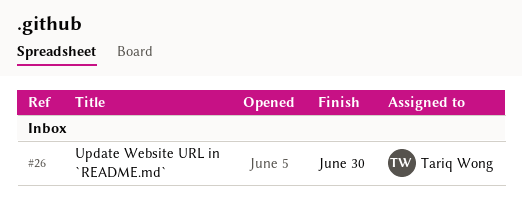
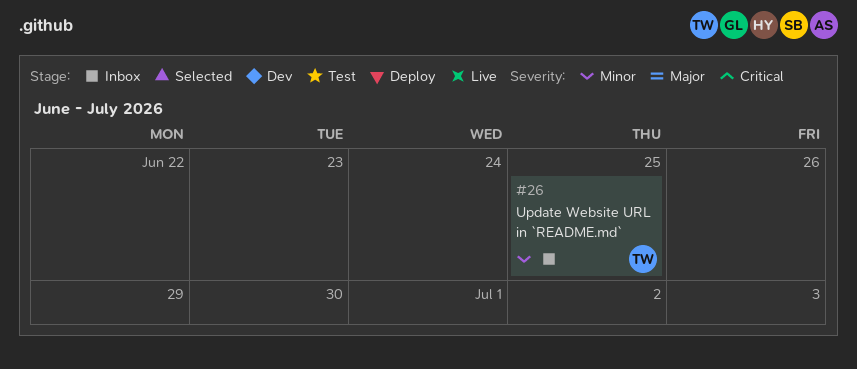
#26, due: Jun 30 -> Jun 25

